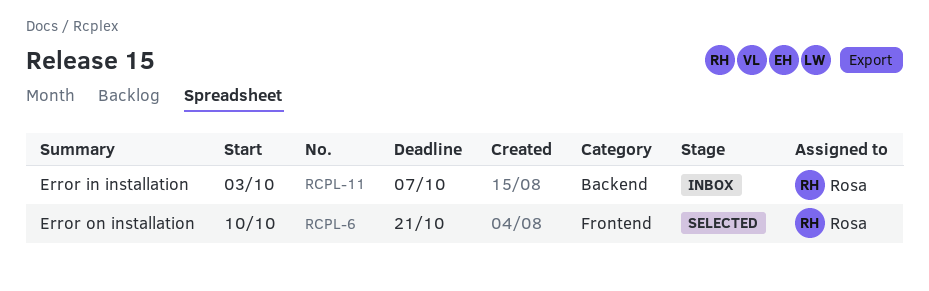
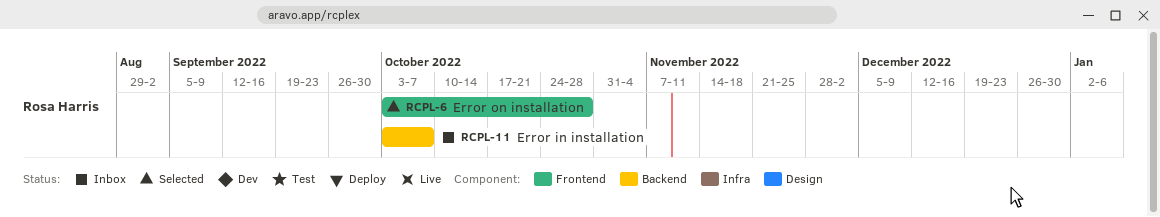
RCPL-6, start: Oct 10 -> Oct 3
RCPL-6, due: Oct 21 -> Oct 28

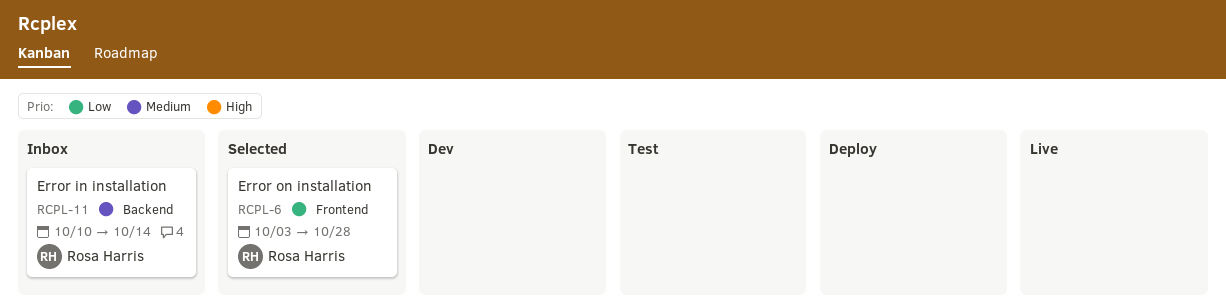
RCPL-11, start: Oct 3 -> Oct 10
RCPL-11, due: Oct 7 -> Oct 14

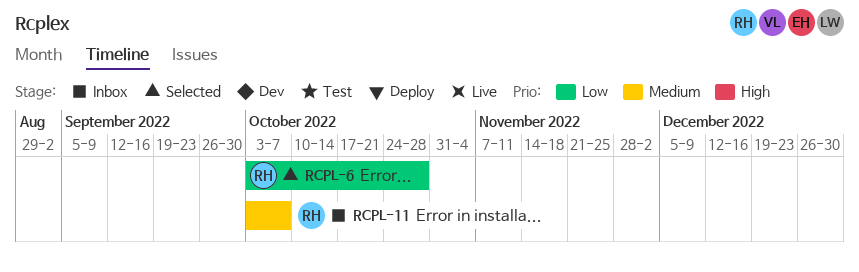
RCPL-11, start: Oct 10 -> Oct 3
RCPL-11, due: Oct 14 -> Oct 7

